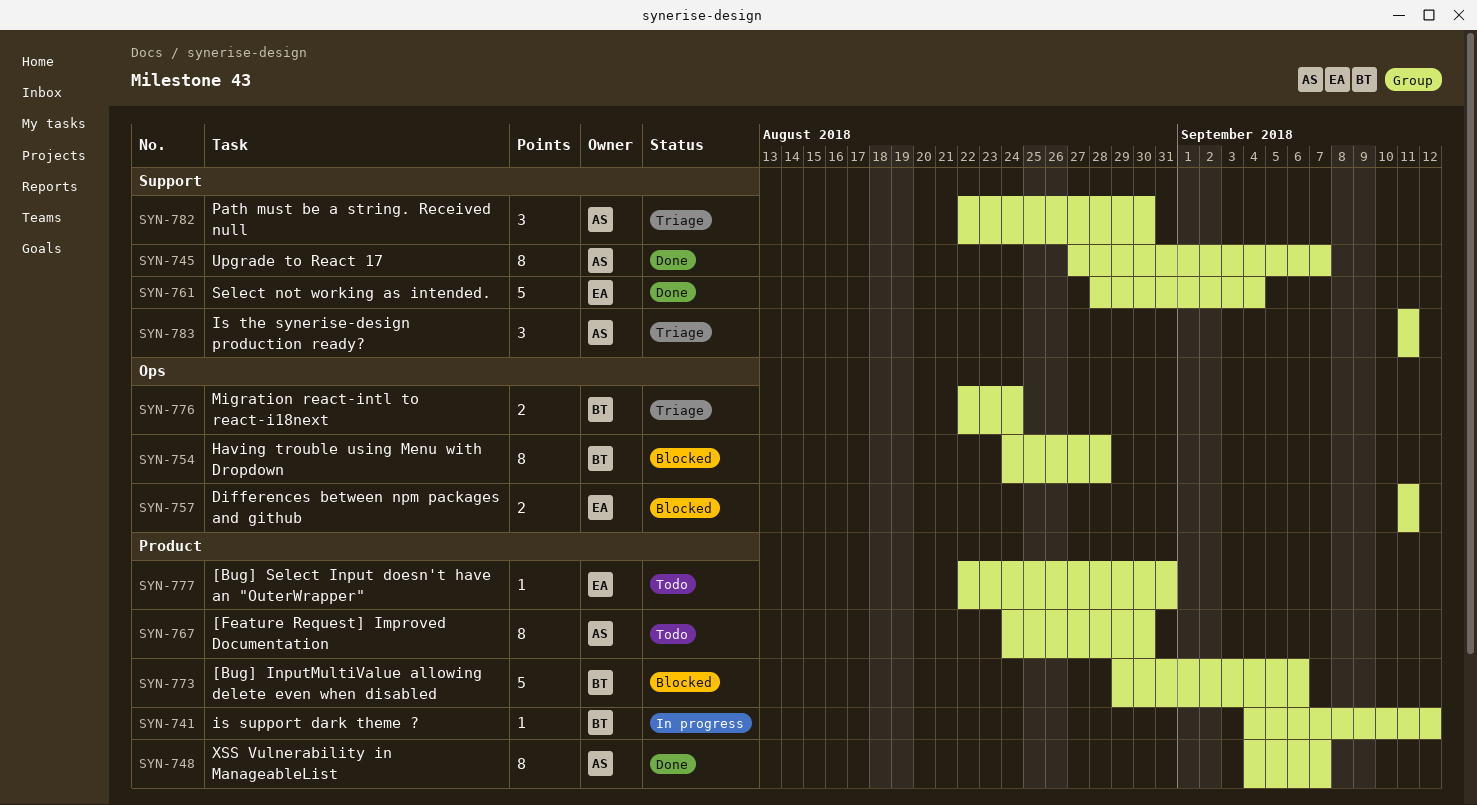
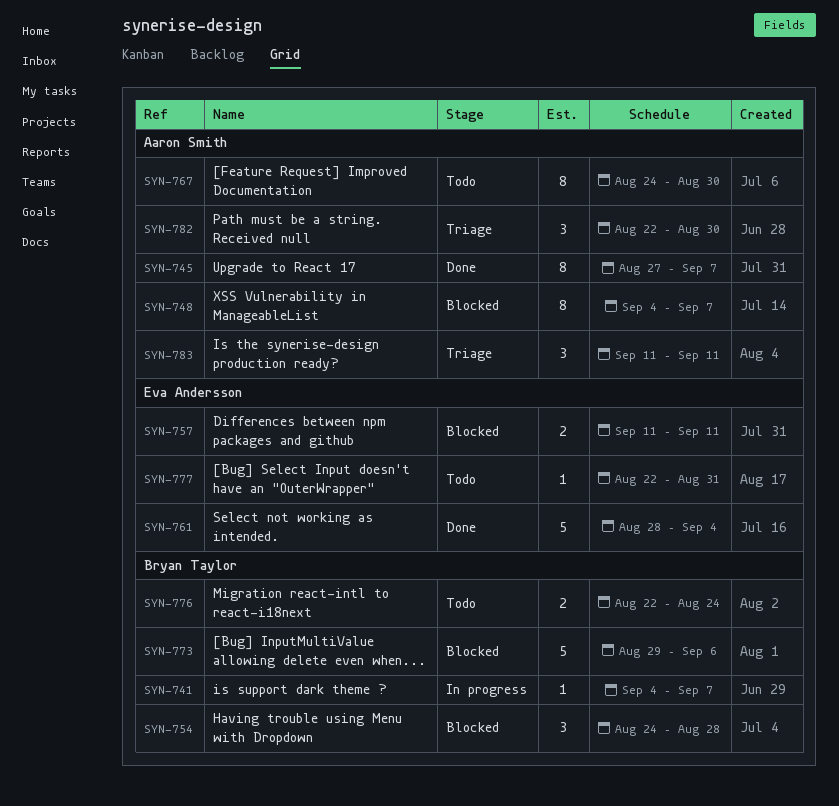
SYN-741, due: Sep 12 -> Sep 7
SYN-748, status: Done -> Blocked
SYN-754, estimate: 8 -> 3
SYN-776, status: Triage -> Todo

